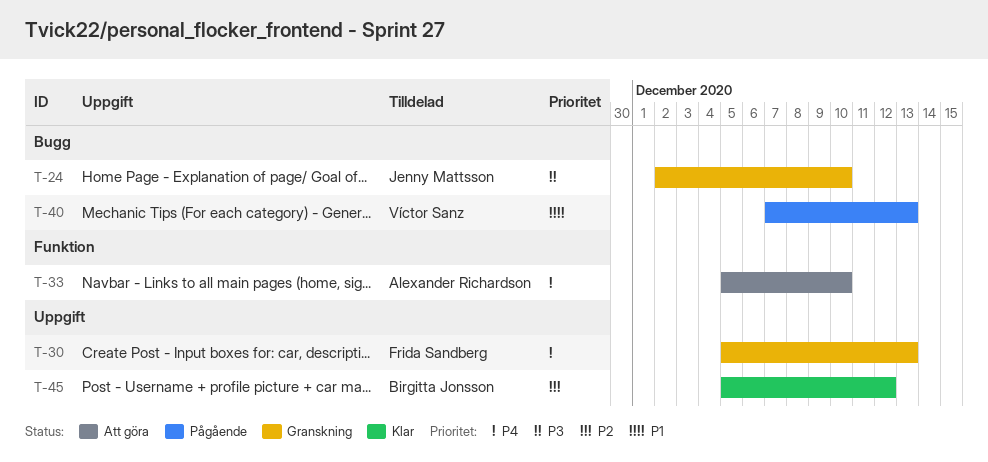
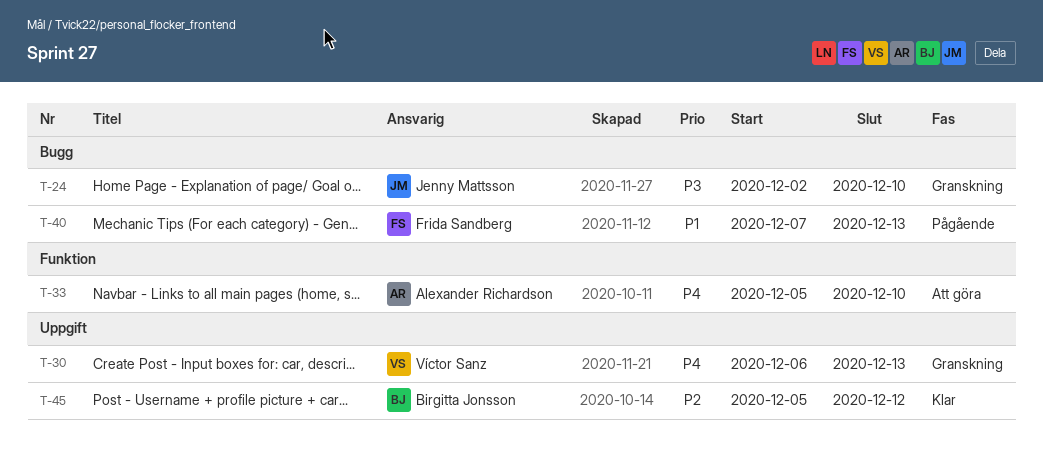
T-30, owner: Frida Sandberg -> Víctor Sanz
T-30, start: Dec 5 -> Dec 6
T-40, owner: Víctor Sanz -> Frida Sandberg

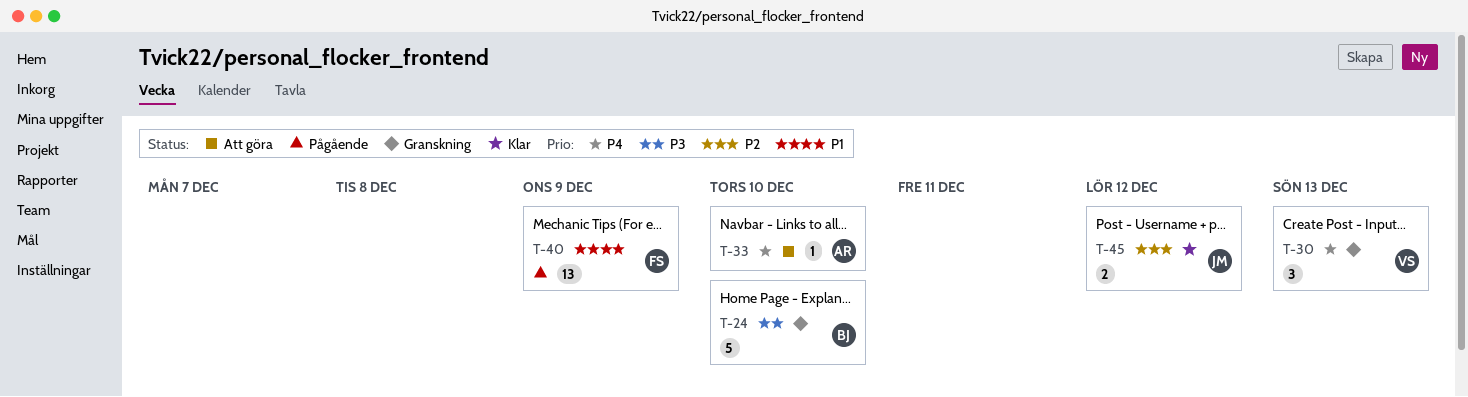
T-24, owner: Jenny Mattsson -> Birgitta Jonsson
T-40, due: Dec 13 -> Dec 9
T-45, owner: Birgitta Jonsson -> Jenny Mattsson

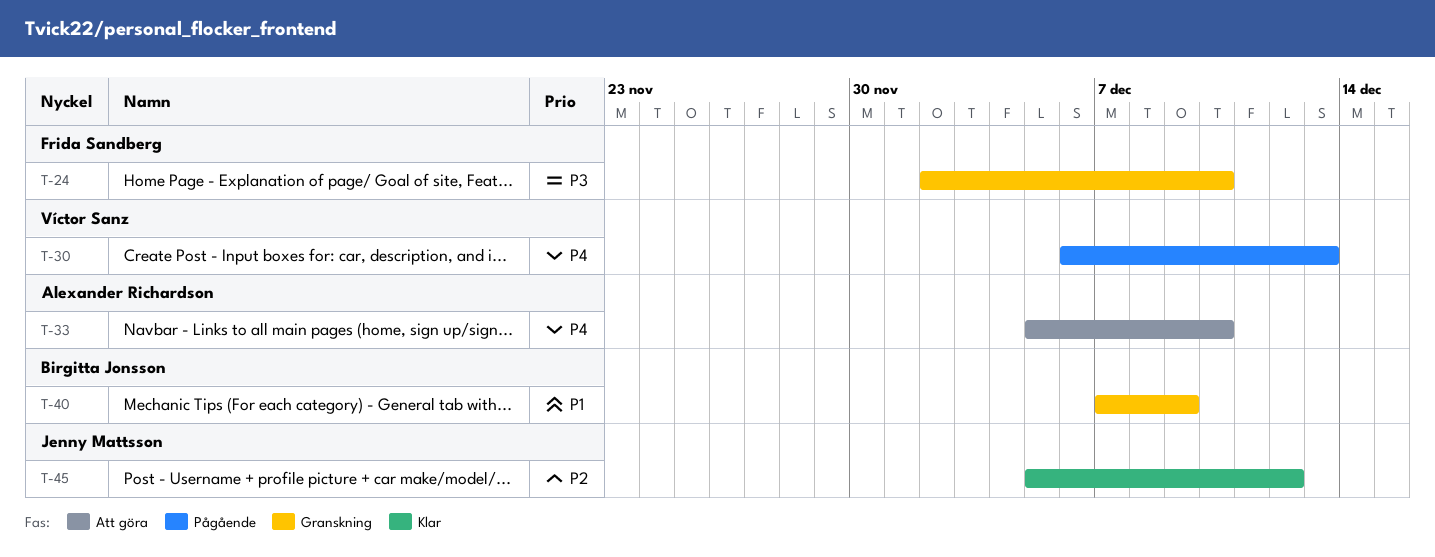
T-24, owner: Birgitta Jonsson -> Frida Sandberg
T-30, status: Granskning -> Pågående
T-40, status: Pågående -> Granskning
T-40, owner: Frida Sandberg -> Birgitta Jonsson

